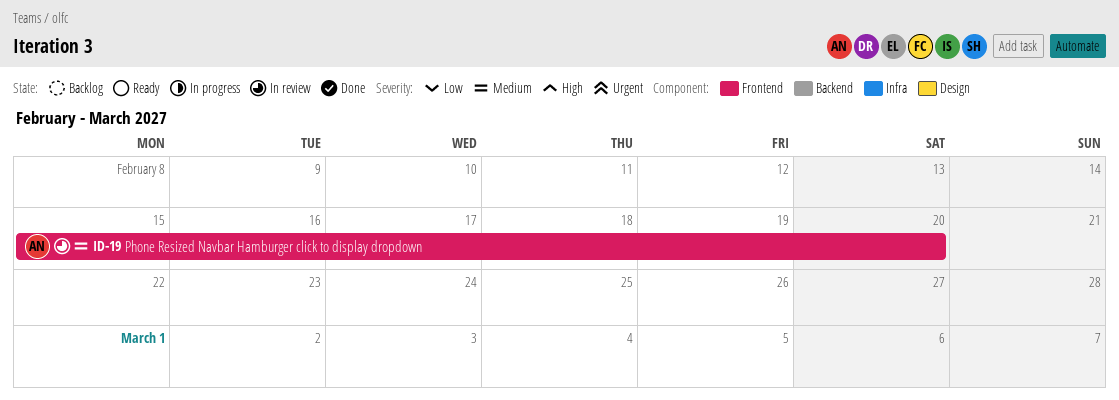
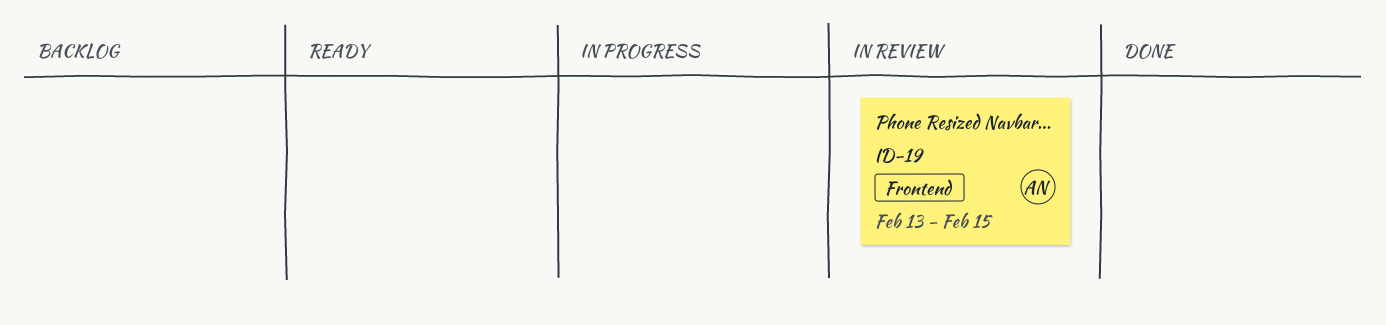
ID-19, start: Feb 15 -> Feb 13
ID-19, due: Feb 20 -> Feb 15

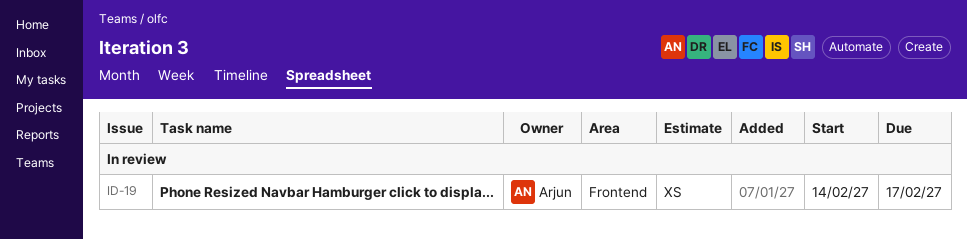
ID-19, start: Feb 13 -> Feb 14
ID-19, due: Feb 15 -> Feb 17

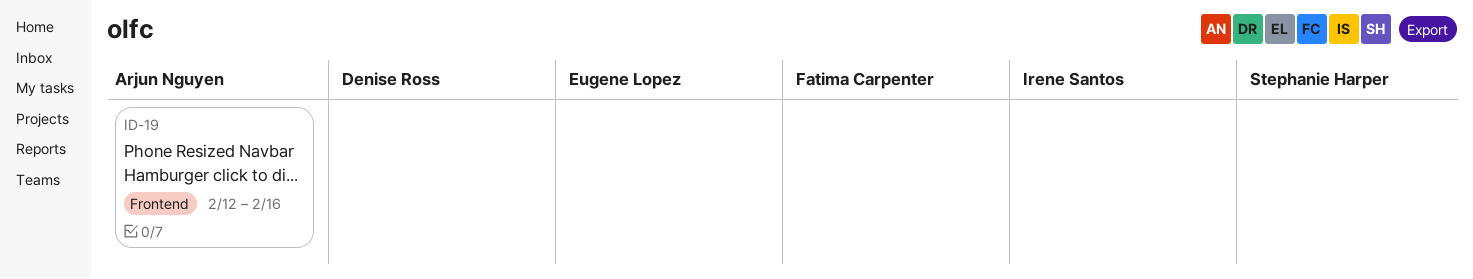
ID-19, start: Feb 14 -> Feb 12
ID-19, due: Feb 17 -> Feb 16

